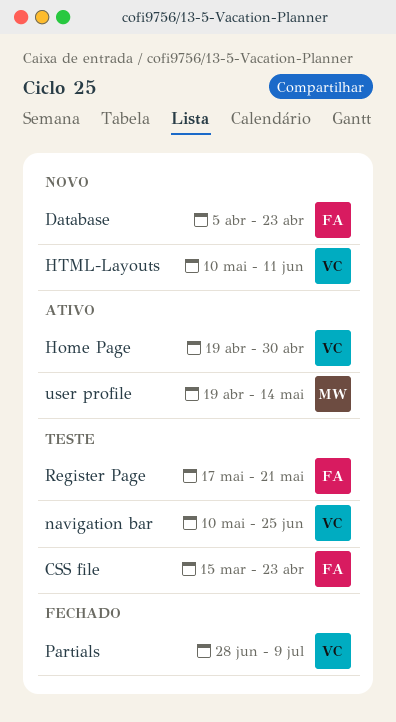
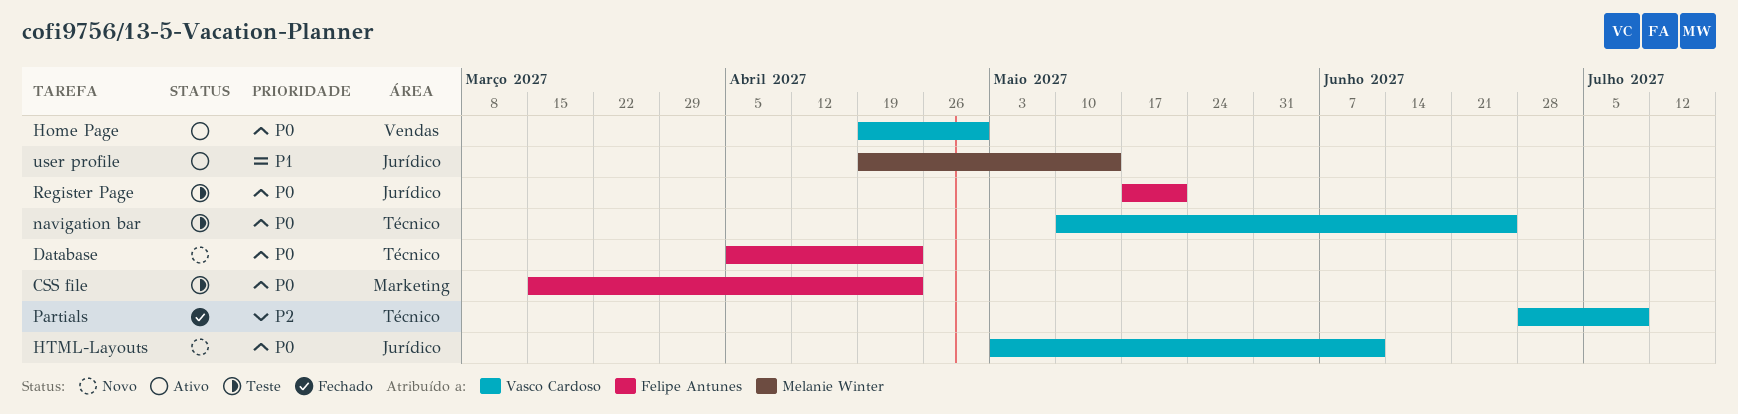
HTML-Layouts, start: May 10 -> May 3

